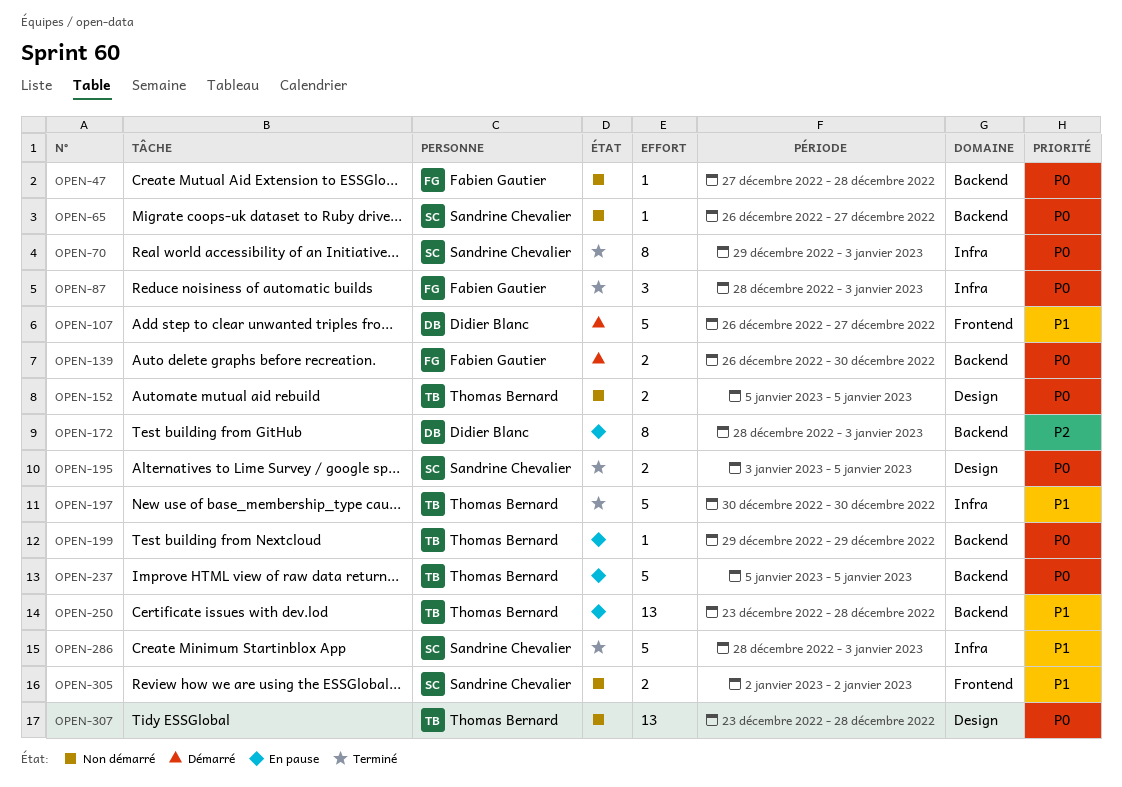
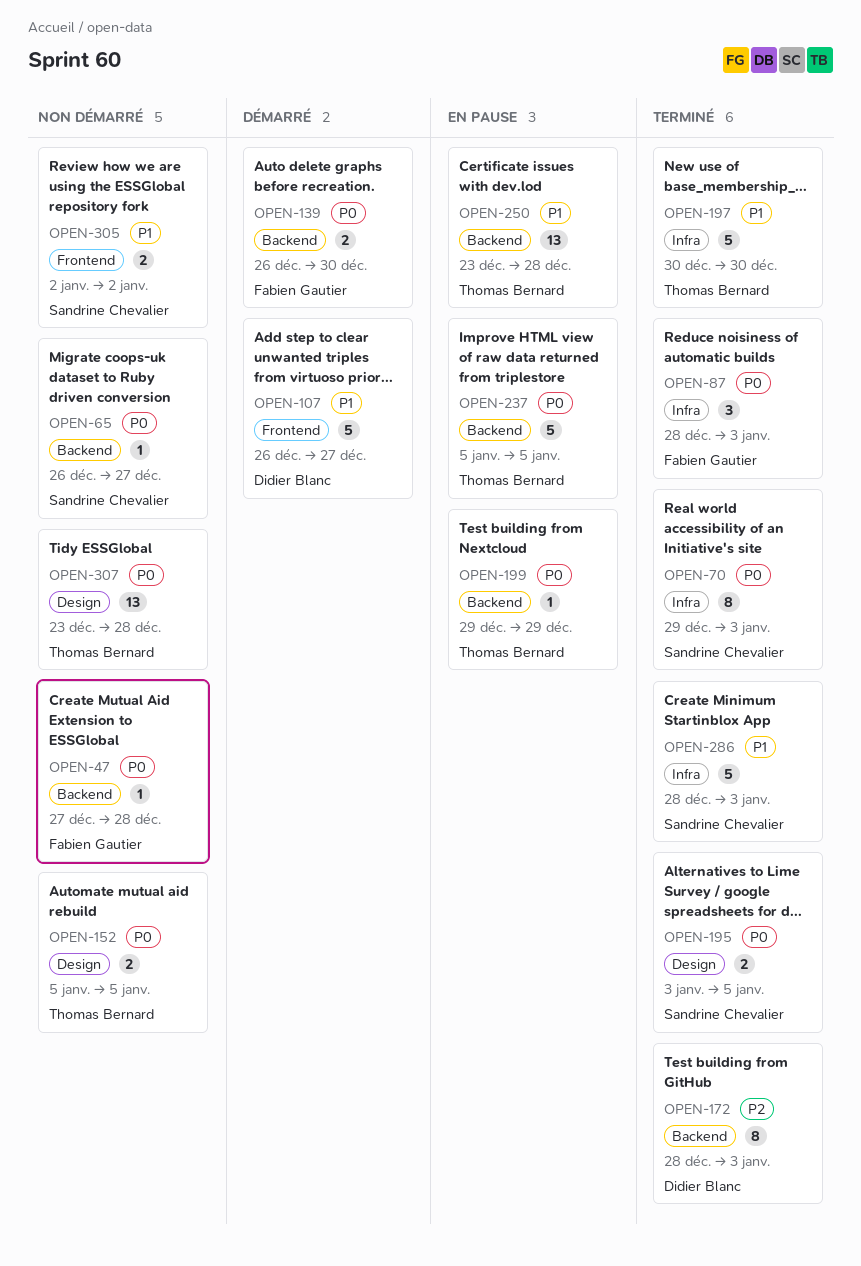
OPEN-172, status: En pause -> Terminé

